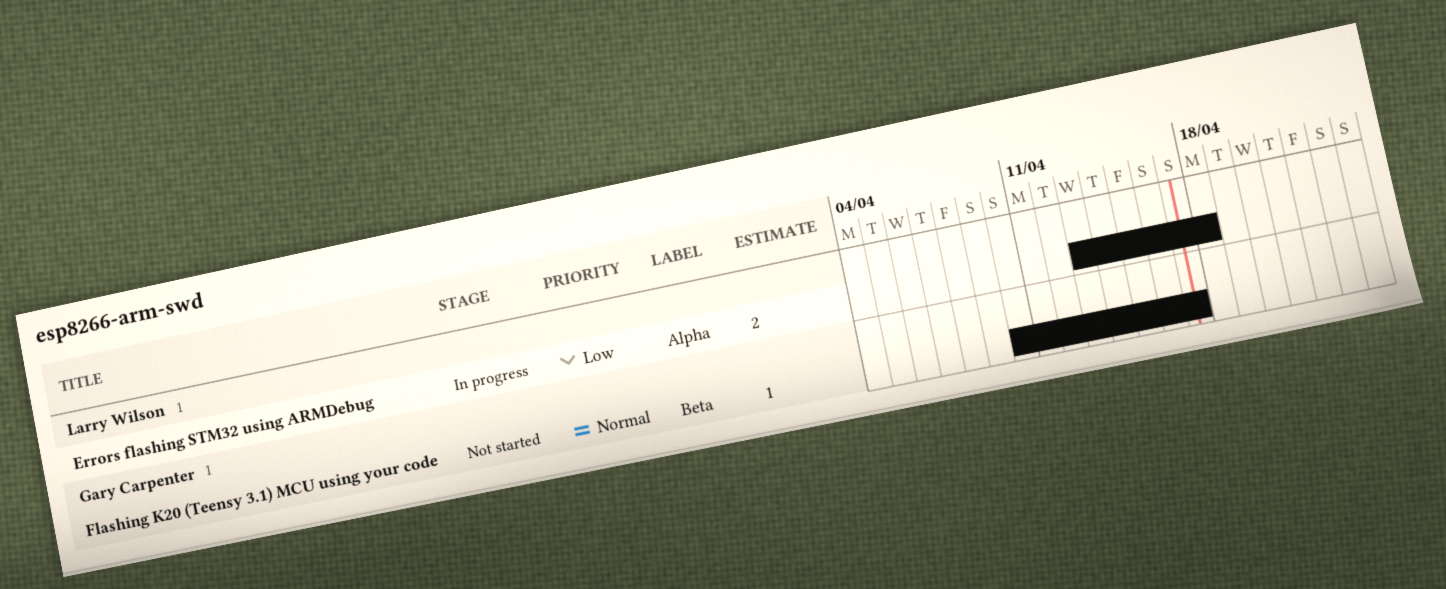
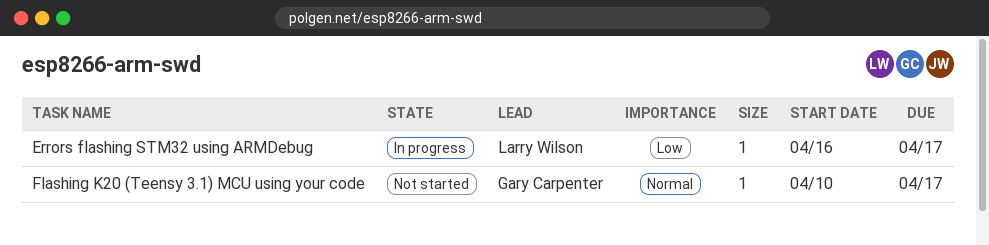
Errors flashing STM32 using ARMDebug, estimate: 2 -> 1
Errors flashing STM32 using ARMDebug, start: Apr 13 -> Apr 16
Errors flashing STM32 using ARMDebug, due: Apr 18 -> Apr 17

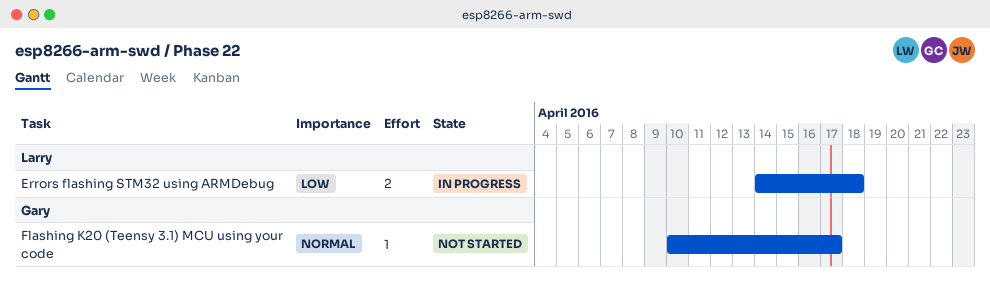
Errors flashing STM32 using ARMDebug, estimate: 1 -> 2
Errors flashing STM32 using ARMDebug, start: Apr 16 -> Apr 14
Errors flashing STM32 using ARMDebug, due: Apr 17 -> Apr 18

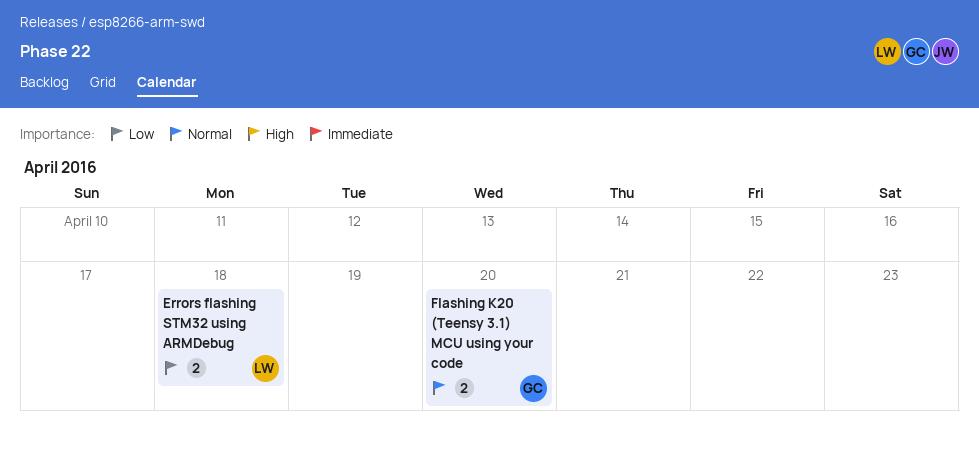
Flashing K20 (Teensy 3.1) MCU using your code, estimate: 1 -> 2
Flashing K20 (Teensy 3.1) MCU using your code, due: Apr 17 -> Apr 20

